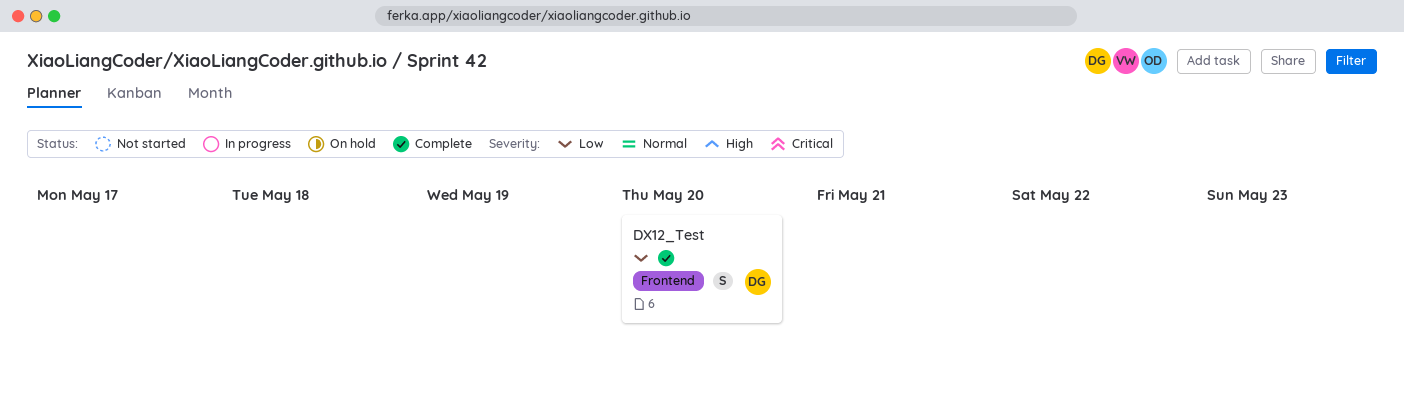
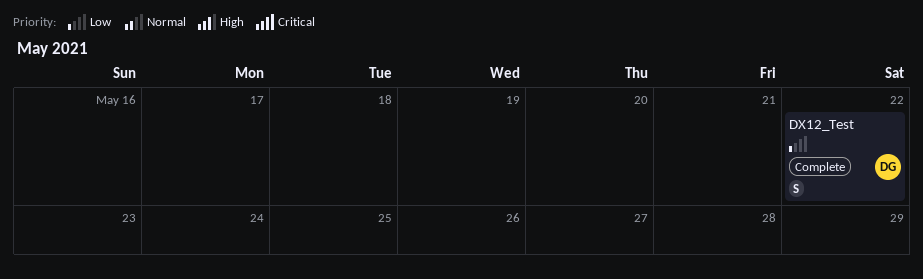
DX12_Test, due: May 20 -> May 22

